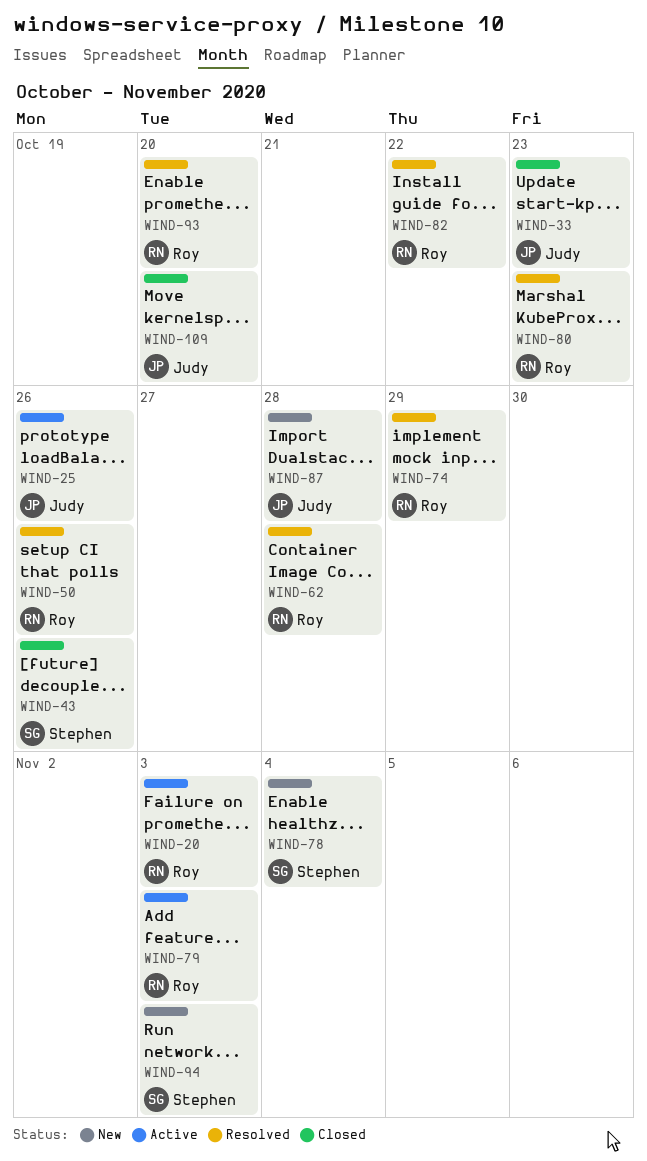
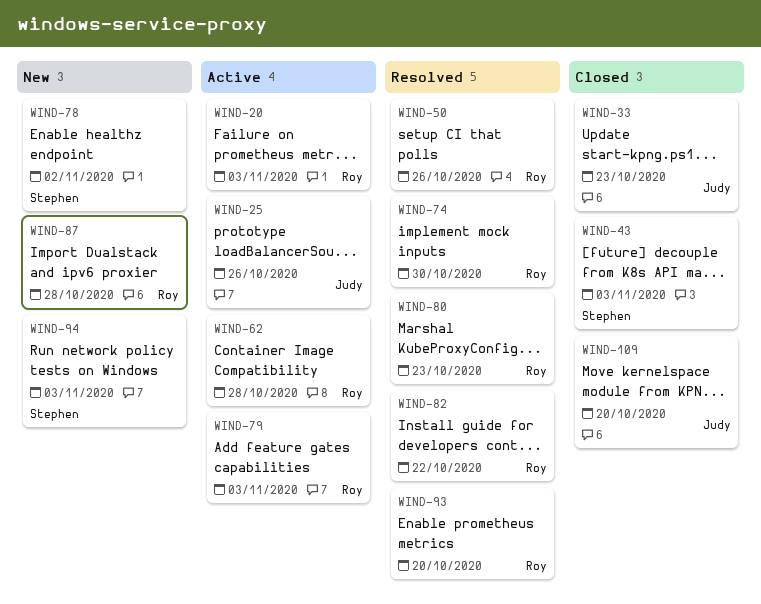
WIND-43, due: Oct 26 -> Nov 3
WIND-62, status: Resolved -> Active
WIND-74, due: Oct 29 -> Oct 30
WIND-78, due: Nov 4 -> Nov 2
WIND-87, owner: Judy -> Roy

